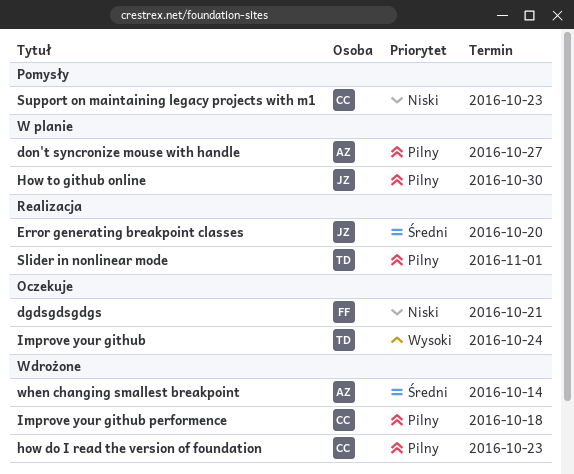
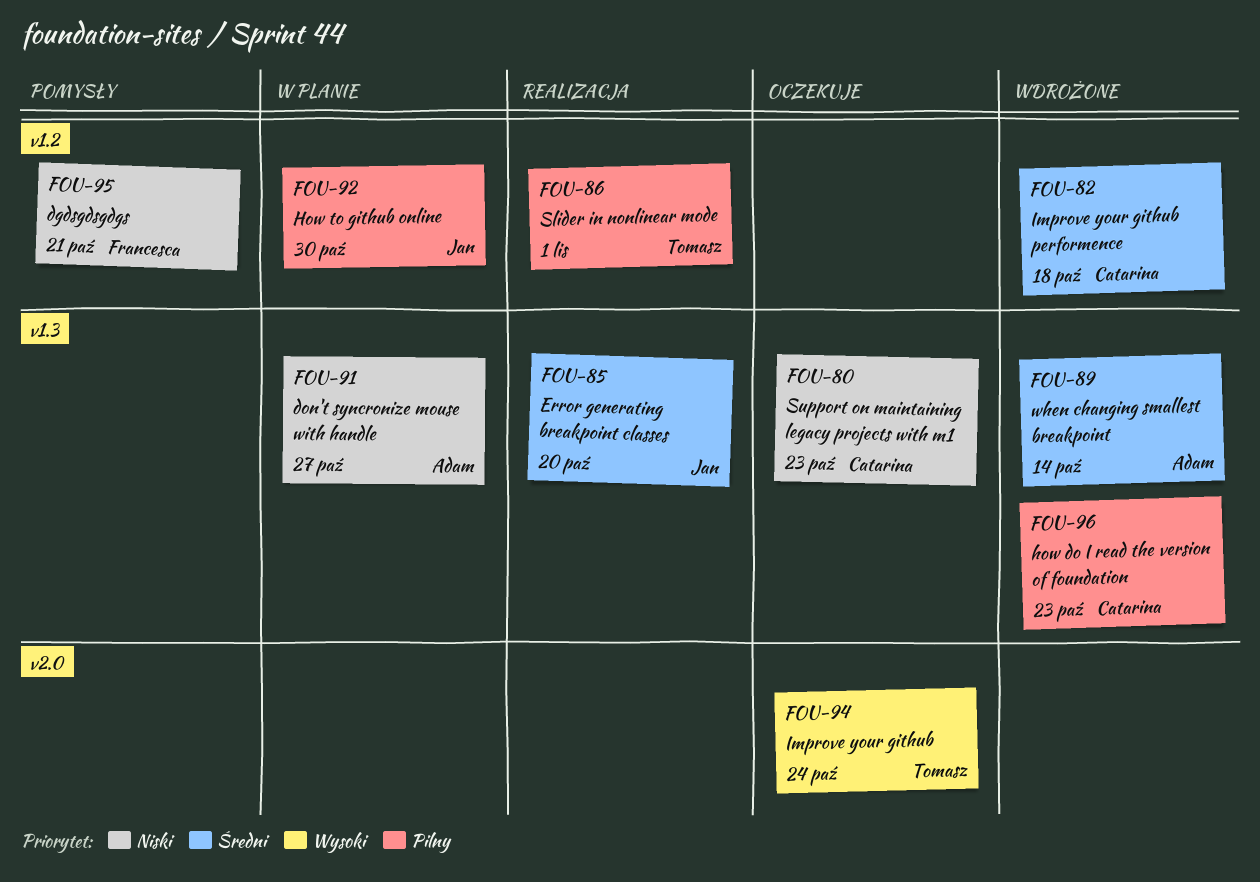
dgdsgdsgdgs, status: Oczekuje -> Pomysły
don't syncronize mouse with handle, priority: Pilny -> Niski
Improve your github performence, priority: Pilny -> Średni
Support on maintaining legacy projects with m1, status: Pomysły -> Oczekuje

